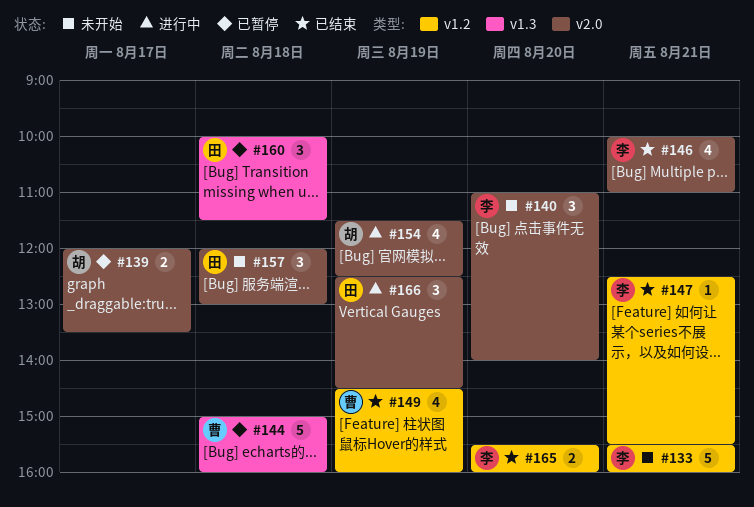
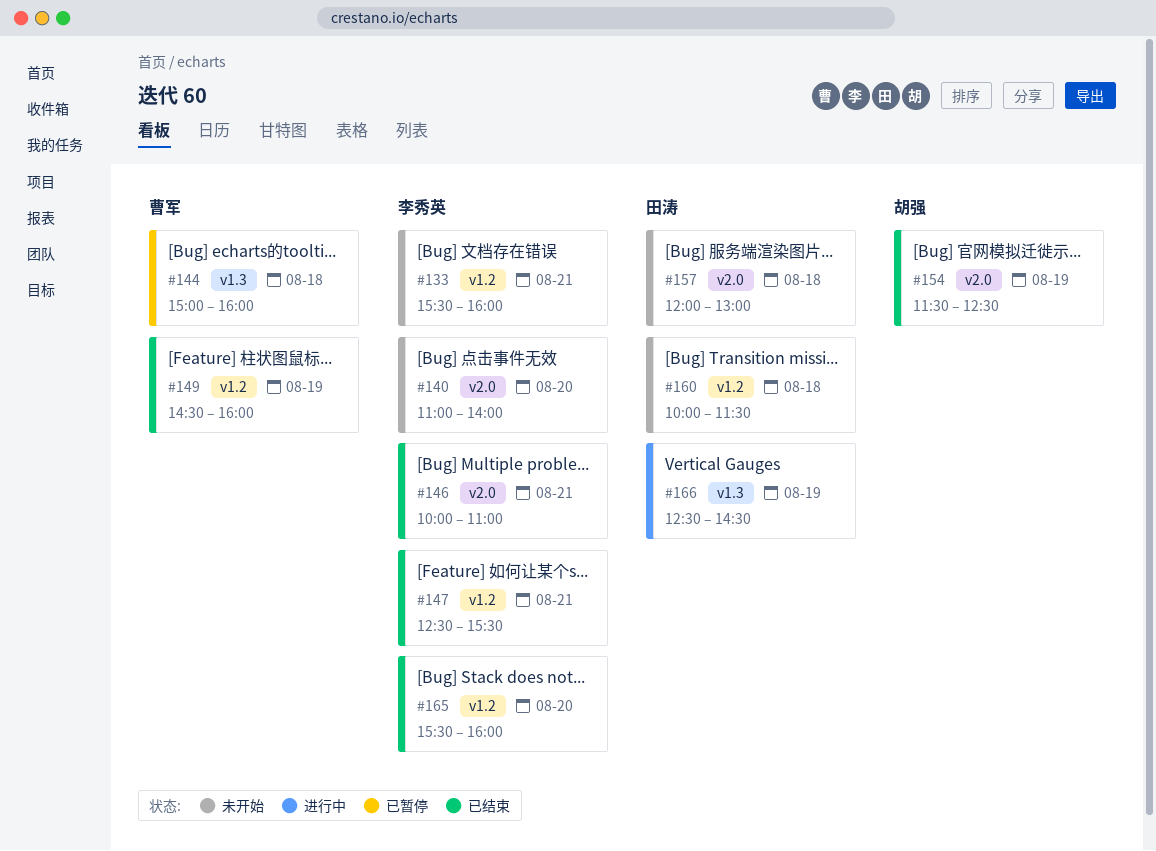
#139: present -> none
#154, status: 进行中 -> 已结束
#160, status: 已暂停 -> 未开始
#160, label: v1.3 -> v1.2
#166, label: v2.0 -> v1.3

